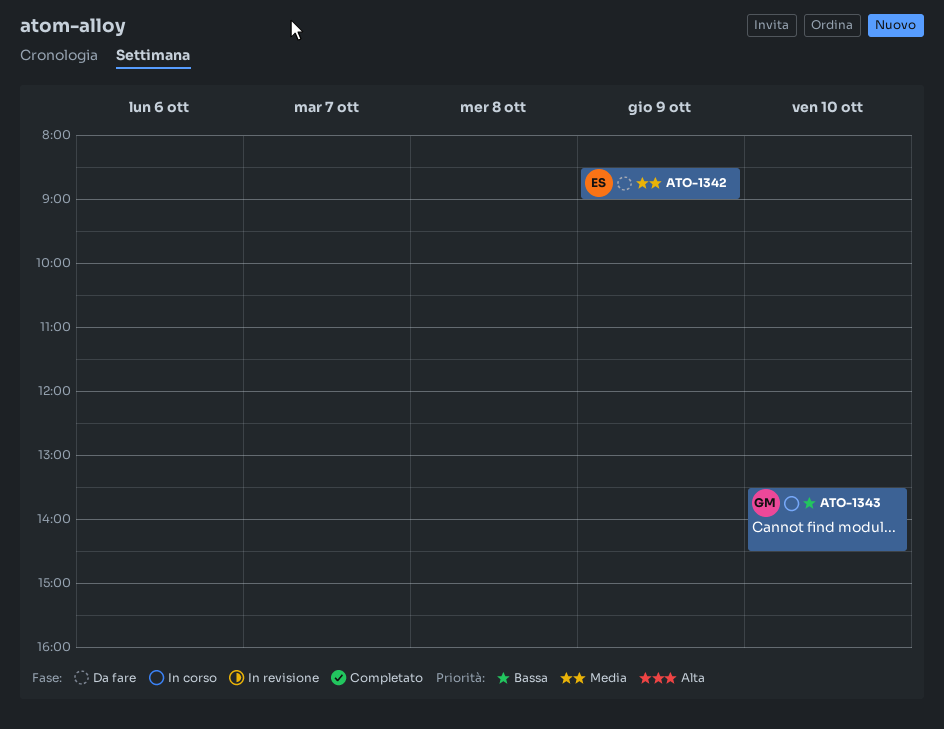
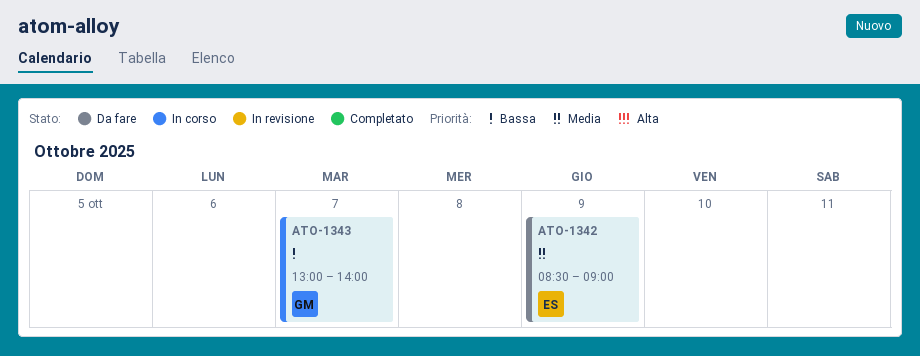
ATO-1343, day: Oct 10 -> Oct 7
ATO-1343, begins: 13:30 -> 13:00
ATO-1343, ends: 14:30 -> 14:00

